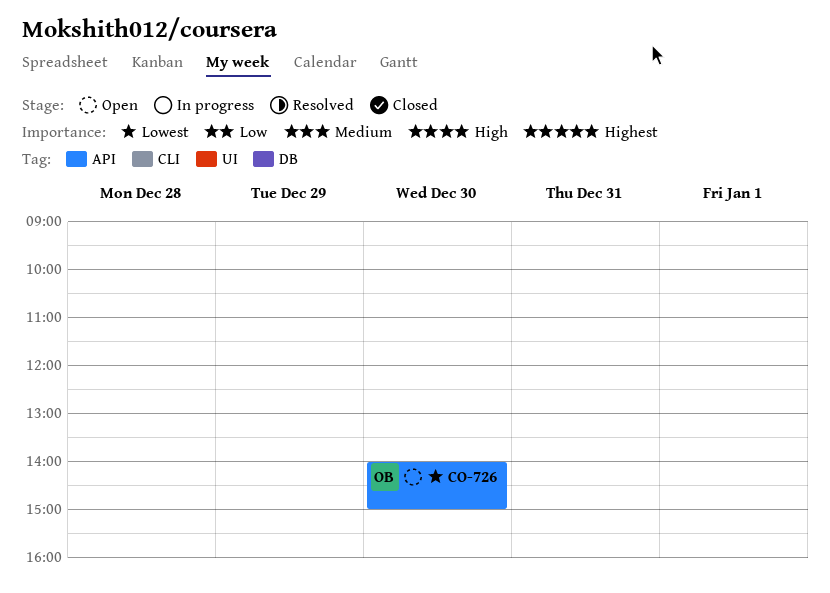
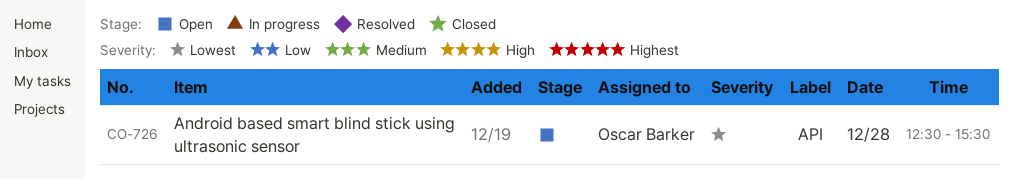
CO-726, day: Dec 30 -> Dec 28
CO-726, begins: 14:00 -> 12:30
CO-726, ends: 15:00 -> 15:30

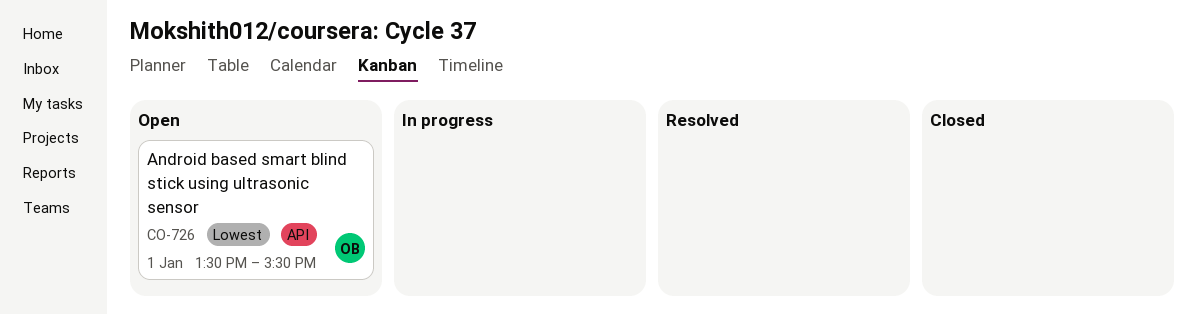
CO-726, day: Dec 28 -> Jan 1
CO-726, begins: 12:30 -> 13:30

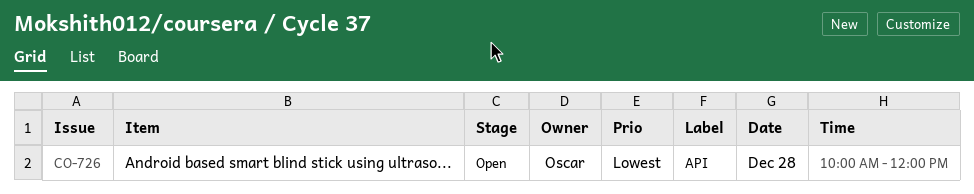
CO-726, day: Jan 1 -> Dec 28
CO-726, begins: 13:30 -> 10:00
CO-726, ends: 15:30 -> 12:00

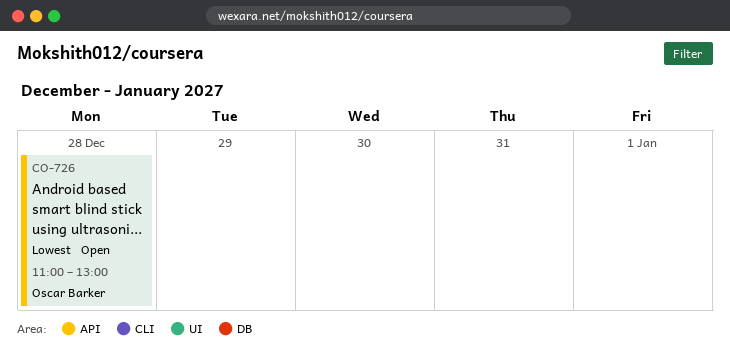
CO-726, begins: 10:00 -> 11:00
CO-726, ends: 12:00 -> 13:00

